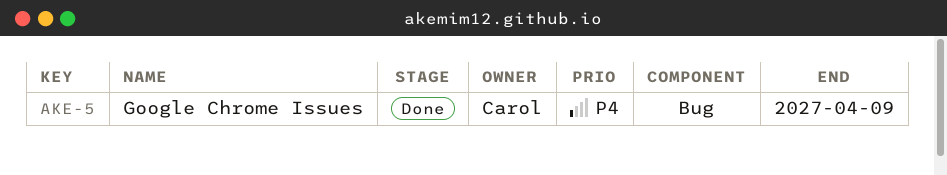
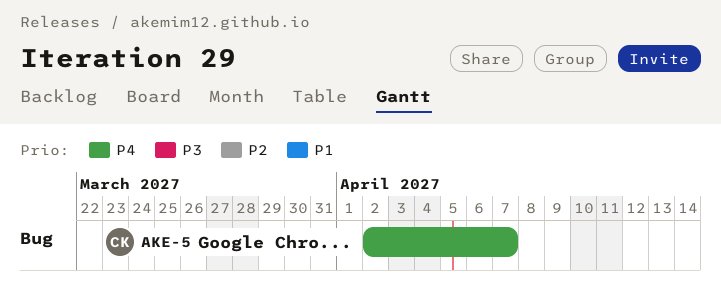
AKE-5, due: Apr 9 -> Apr 7

